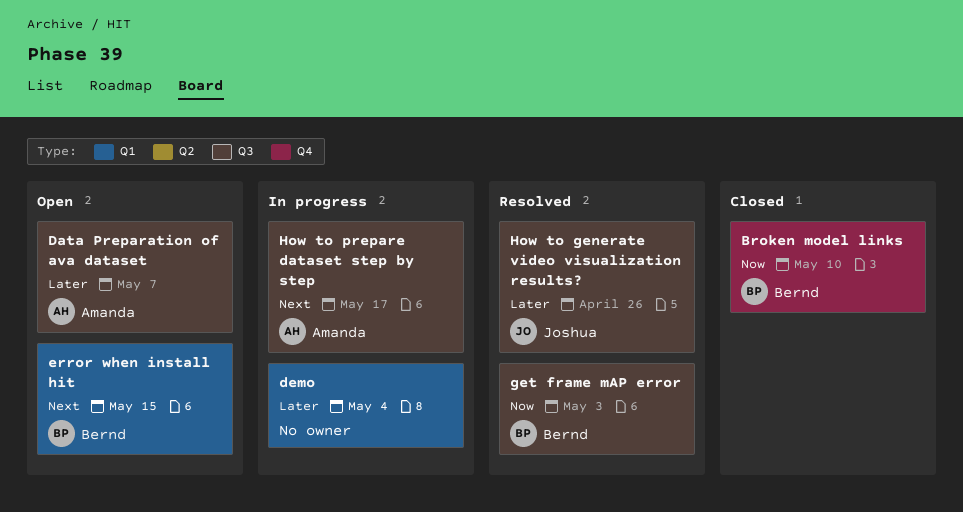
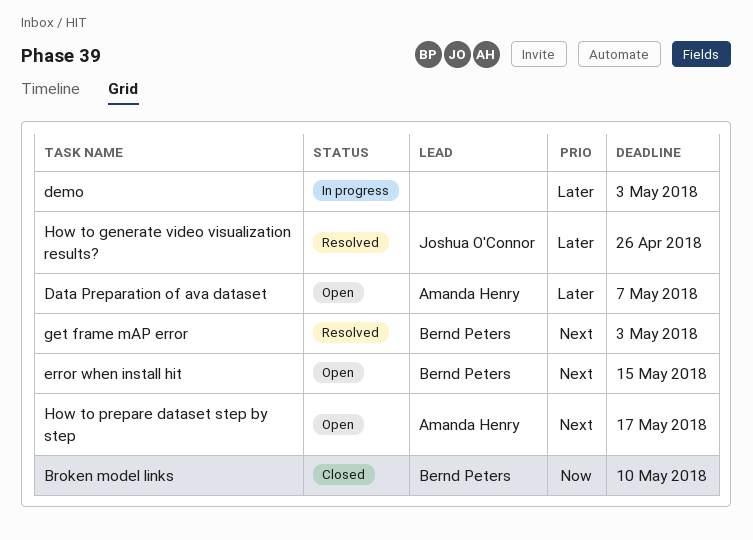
demo, due: May 4 -> May 3
get frame mAP error, priority: Now -> Next
How to prepare dataset step by step, status: In progress -> Open

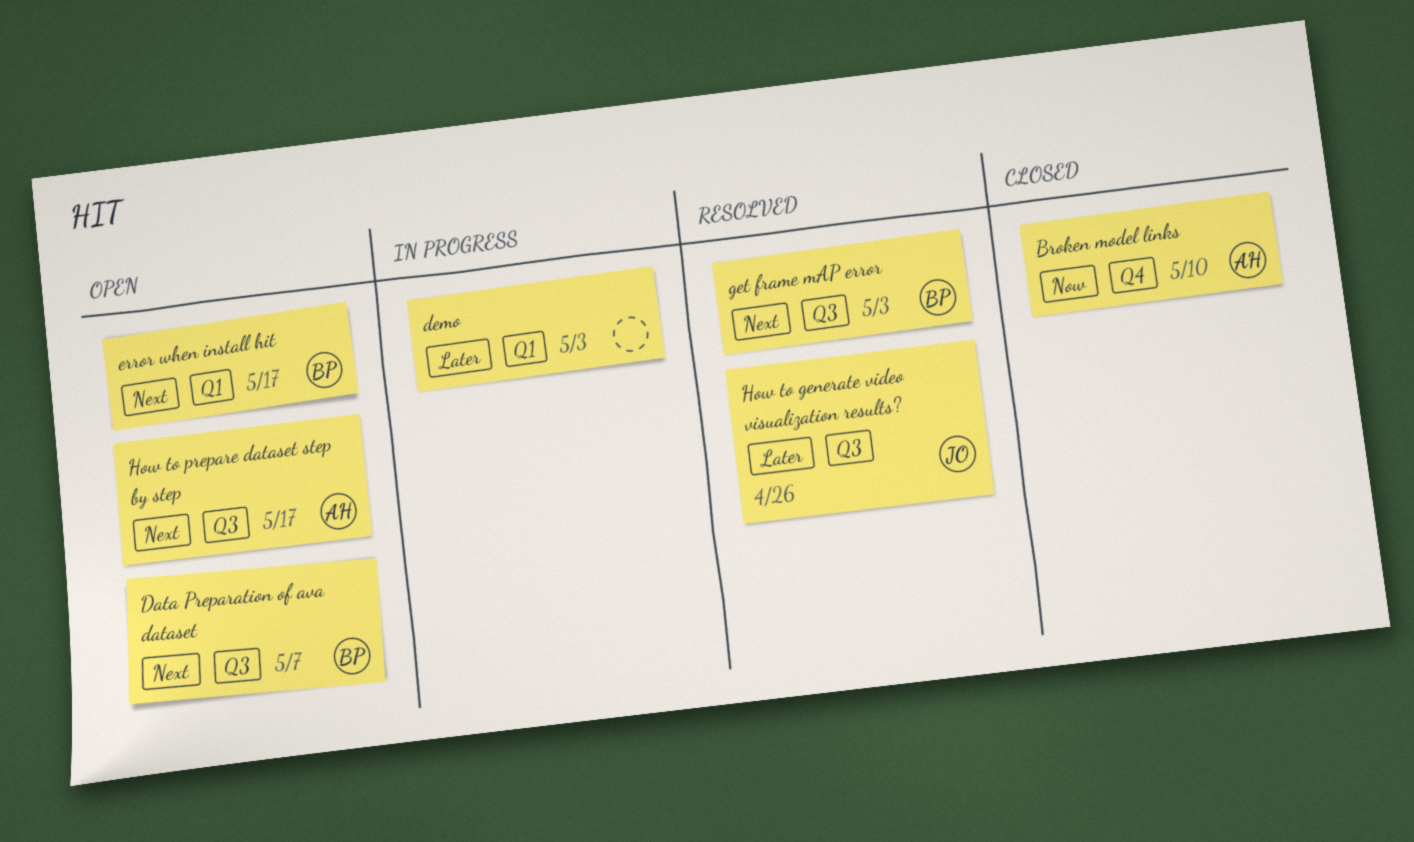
Broken model links, owner: Bernd Peters -> Amanda Henry
Data Preparation of ava dataset, owner: Amanda Henry -> Bernd Peters
Data Preparation of ava dataset, priority: Later -> Next
error when install hit, due: May 15 -> May 17

